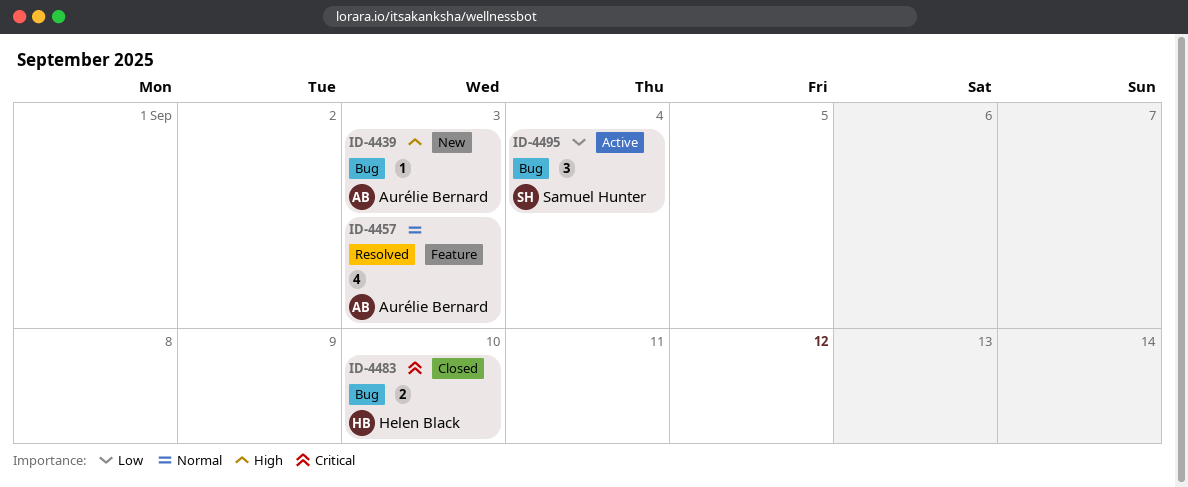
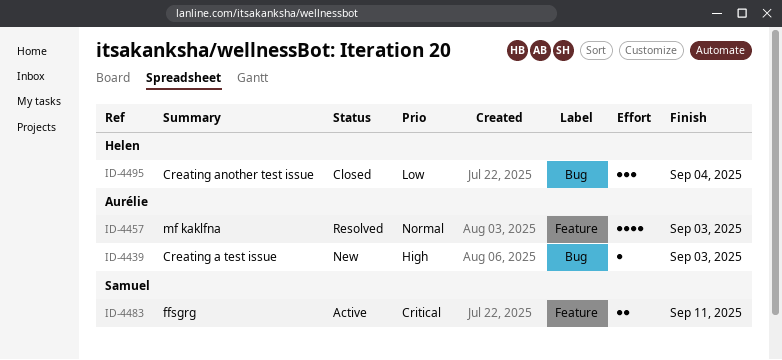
ID-4483, status: Closed -> Active
ID-4483, owner: Helen Black -> Samuel Hunter
ID-4483, label: Bug -> Feature
ID-4483, due: Sep 10 -> Sep 11
ID-4495, status: Active -> Closed
ID-4495, owner: Samuel Hunter -> Helen Black

